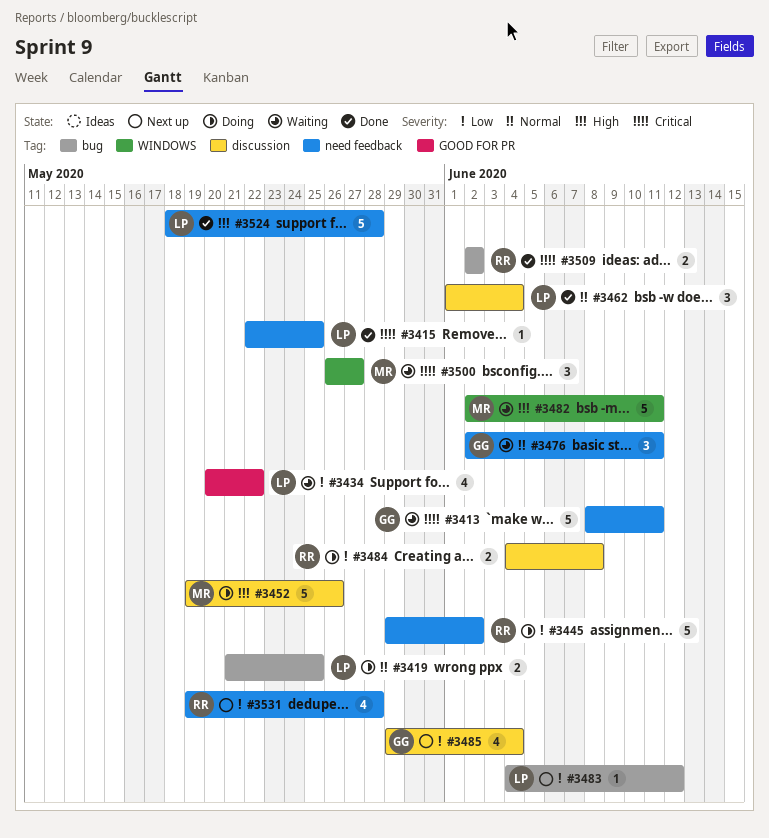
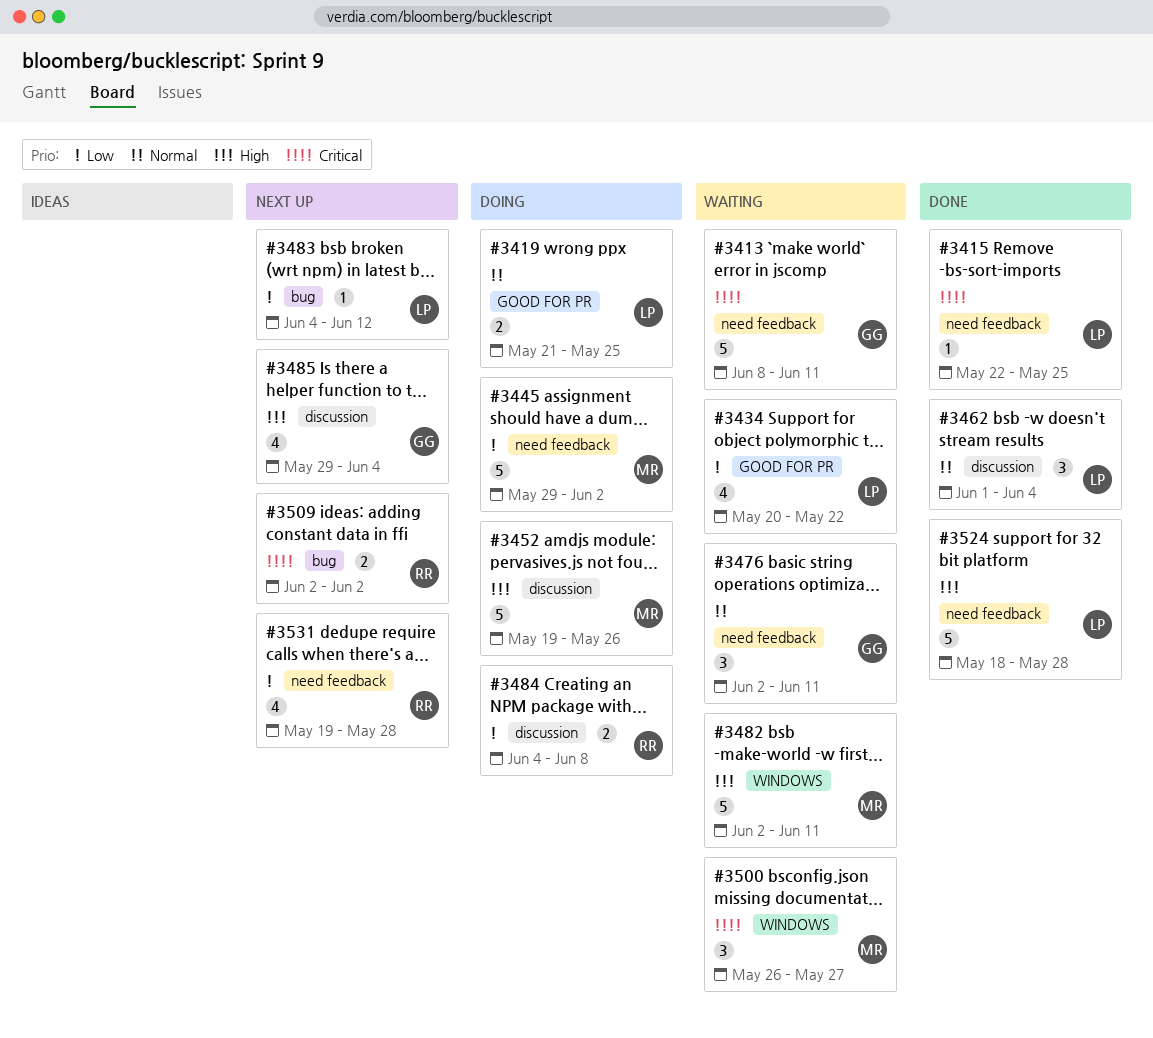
#3419, label: bug -> GOOD FOR PR
#3445, owner: RR -> MR
#3485, priority: Low -> High
#3509, status: Done -> Next up

